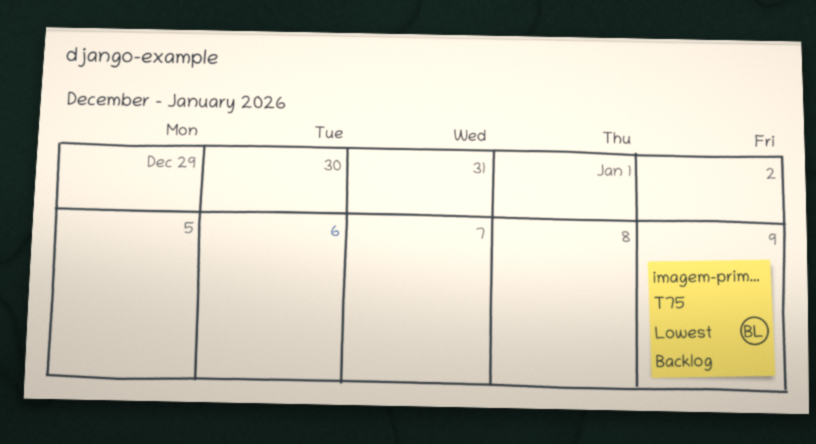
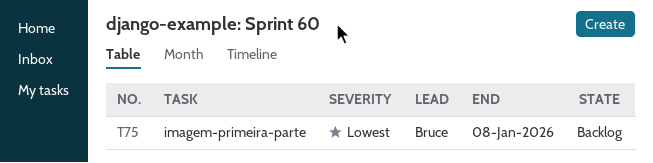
T75, due: Jan 9 -> Jan 8

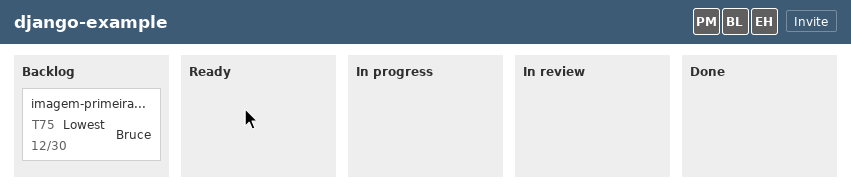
T75, due: Jan 8 -> Dec 30

